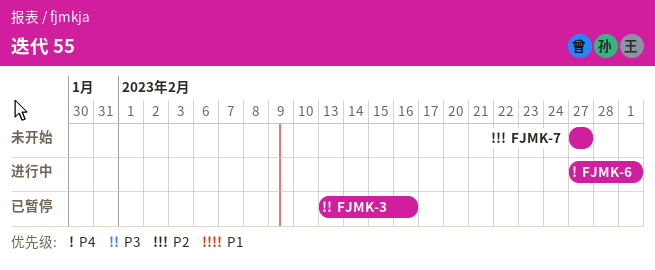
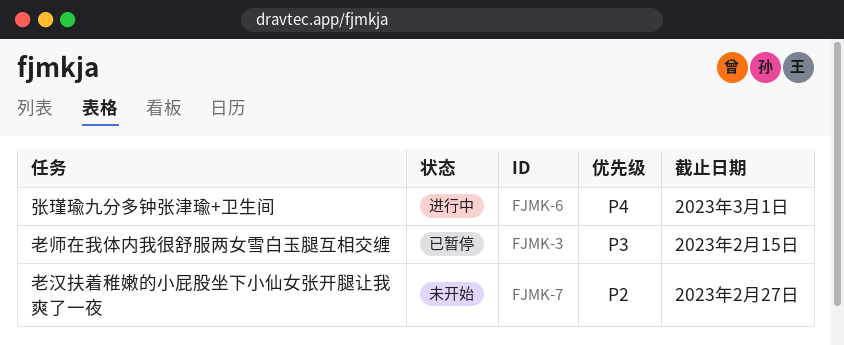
FJMK-3, due: Feb 16 -> Feb 15

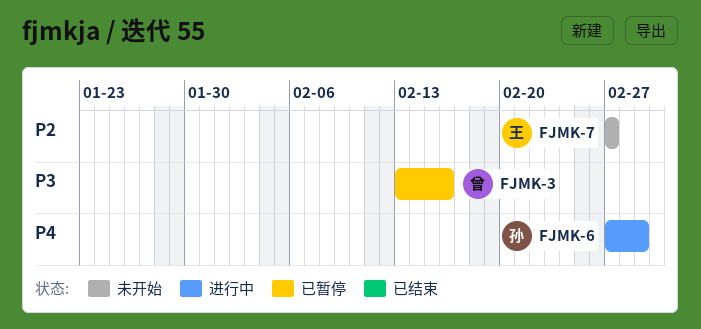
FJMK-3, due: Feb 15 -> Feb 16

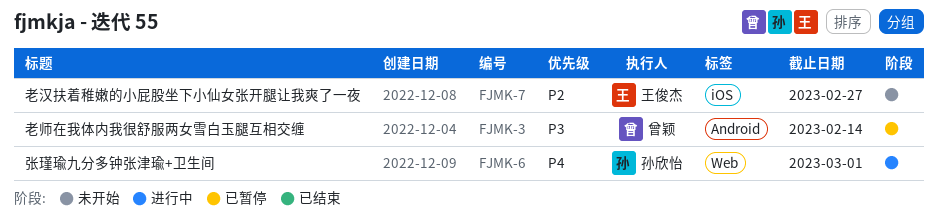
FJMK-3, due: Feb 16 -> Feb 14

